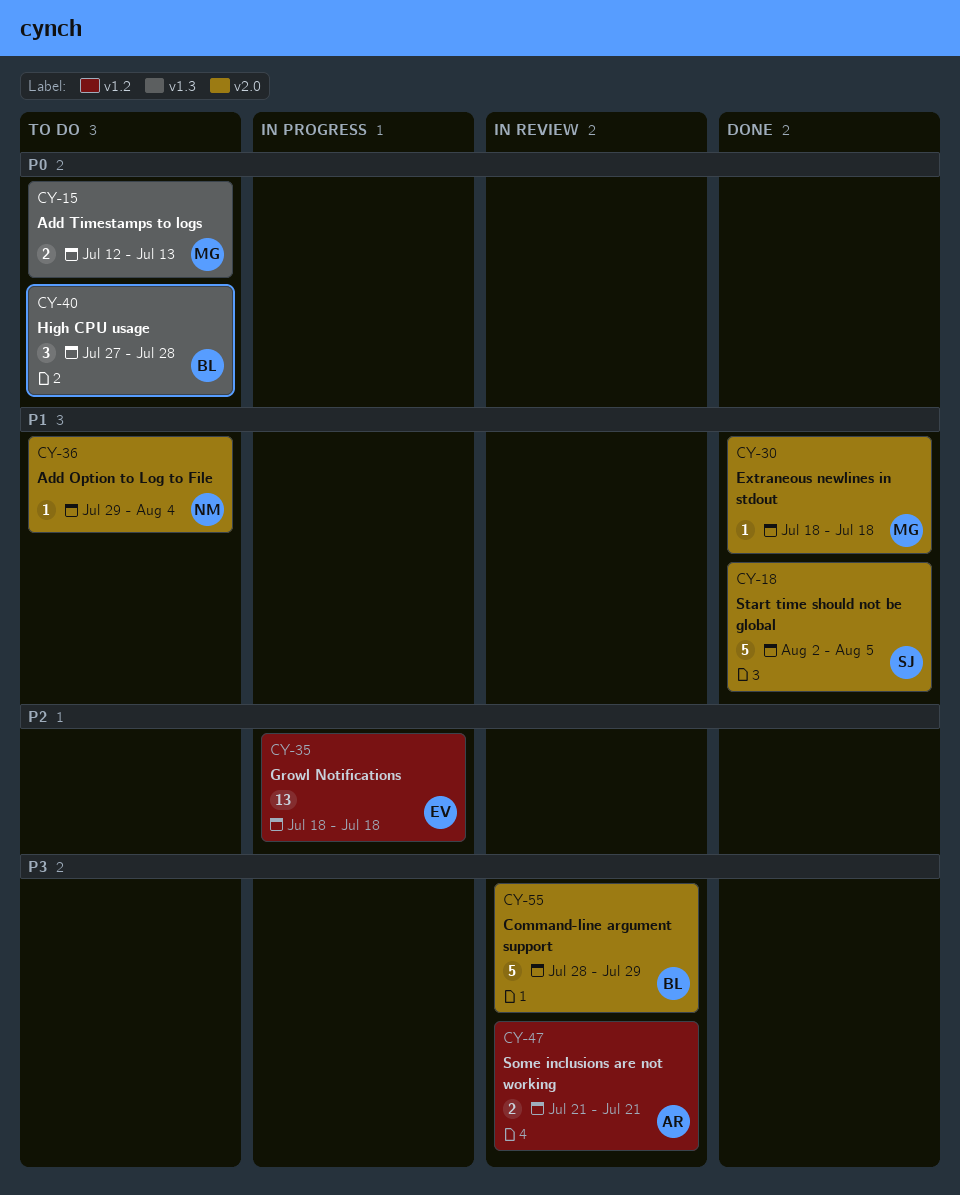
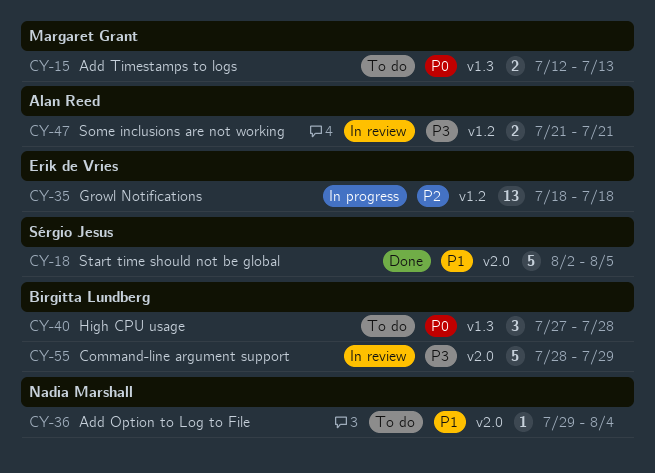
CY-30: present -> none

